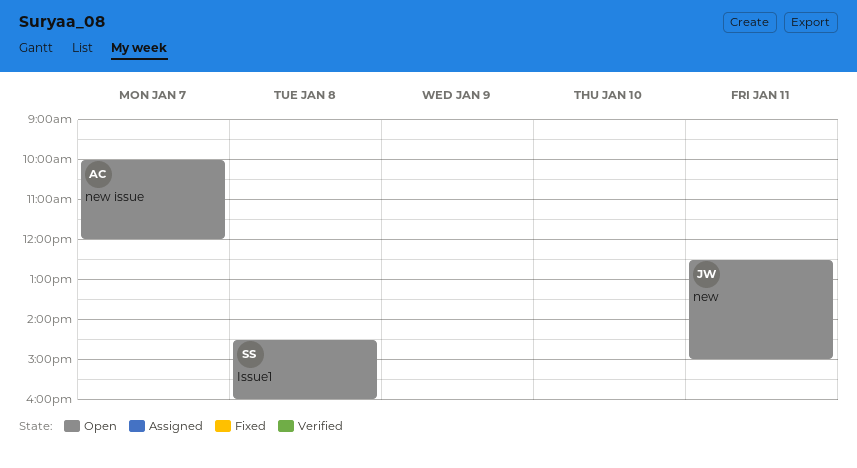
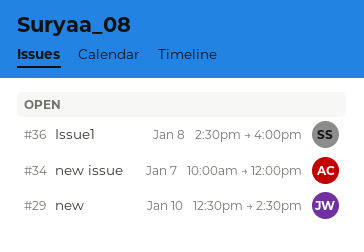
new, day: Jan 11 -> Jan 10
new, ends: 15:00 -> 14:30

